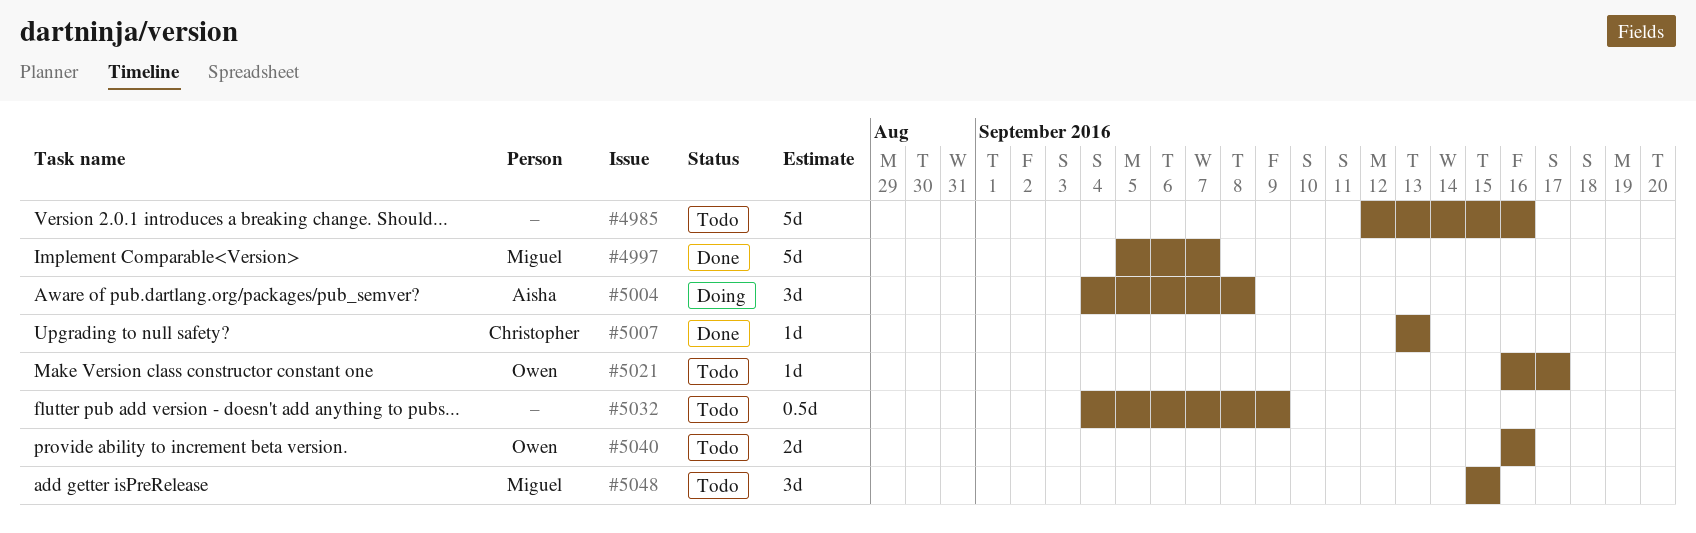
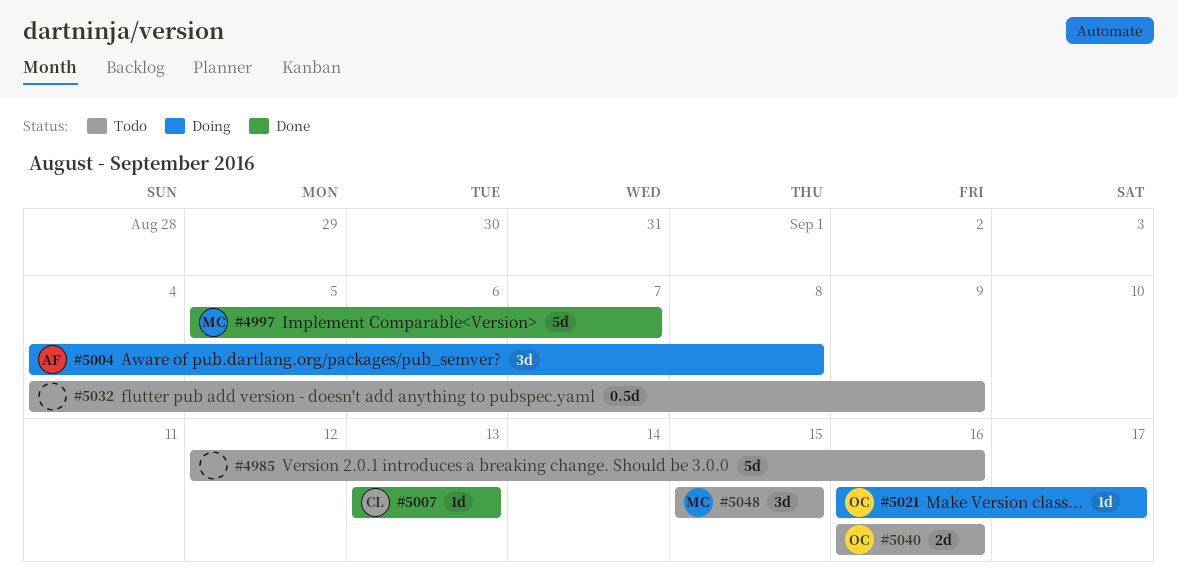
#5021, status: Todo -> Doing

